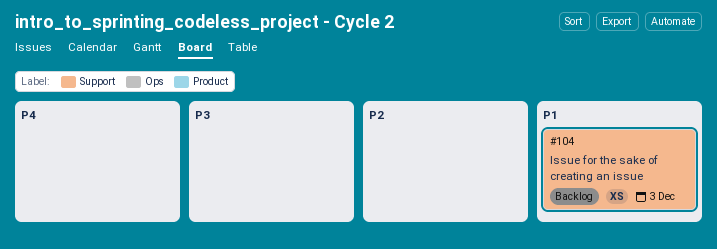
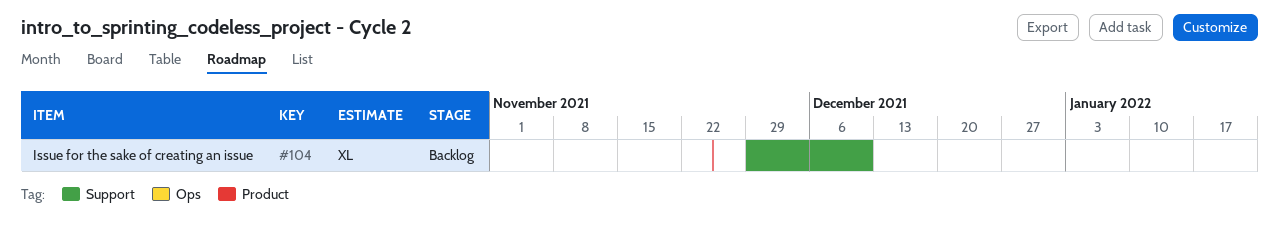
#104, estimate: XS -> XL
#104, due: Dec 3 -> Dec 10

